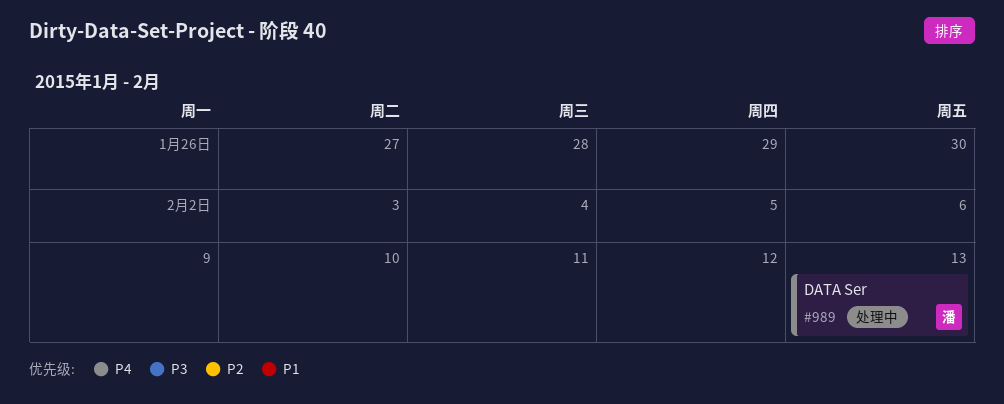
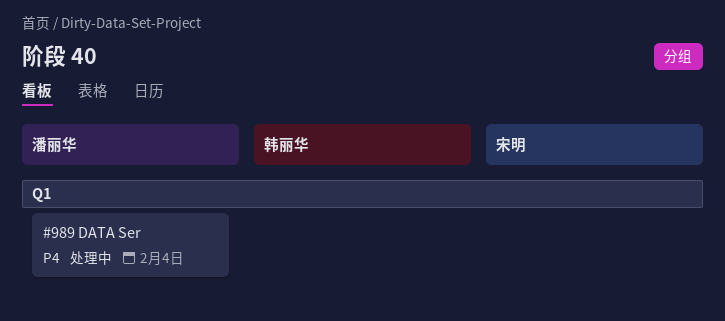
#989, due: Feb 13 -> Feb 4

